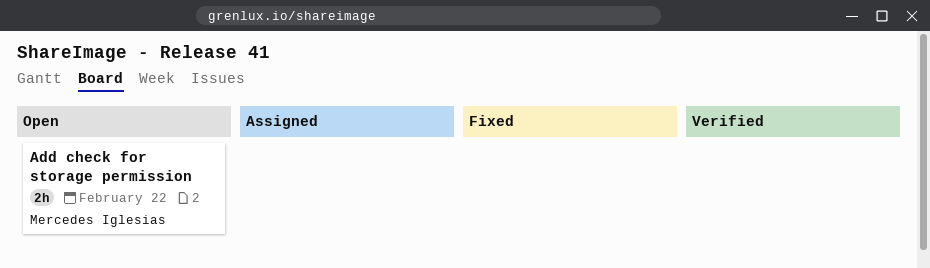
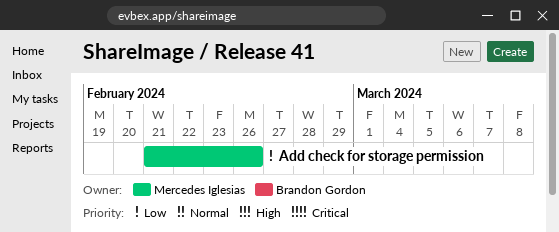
Add check for storage permission, due: Feb 22 -> Feb 26

